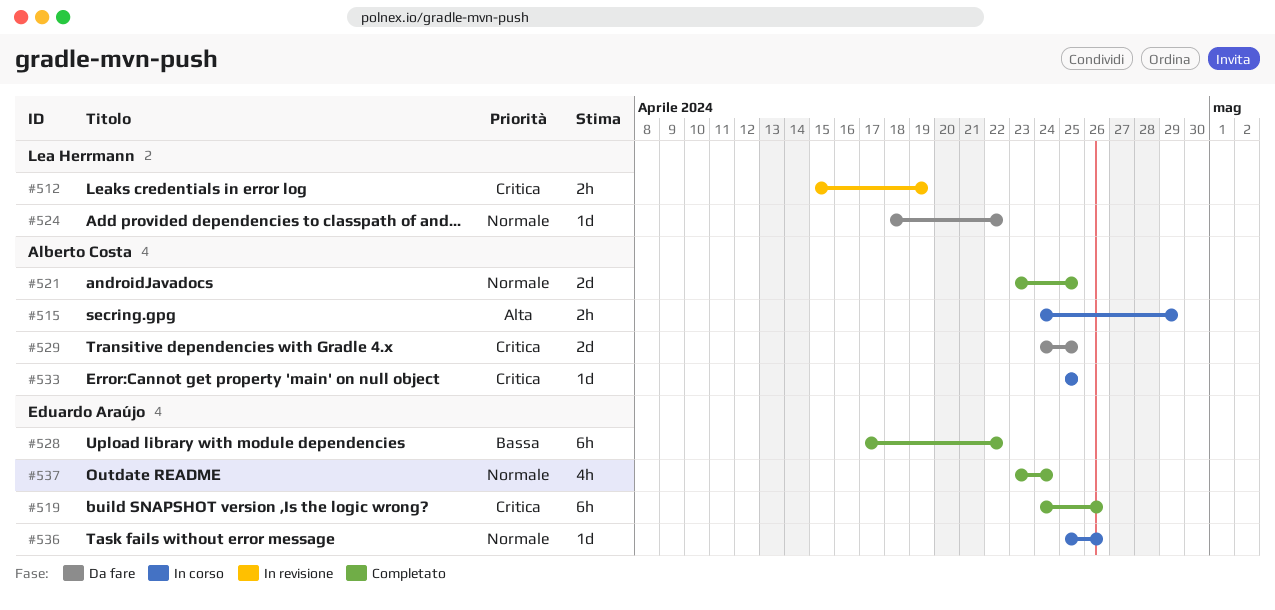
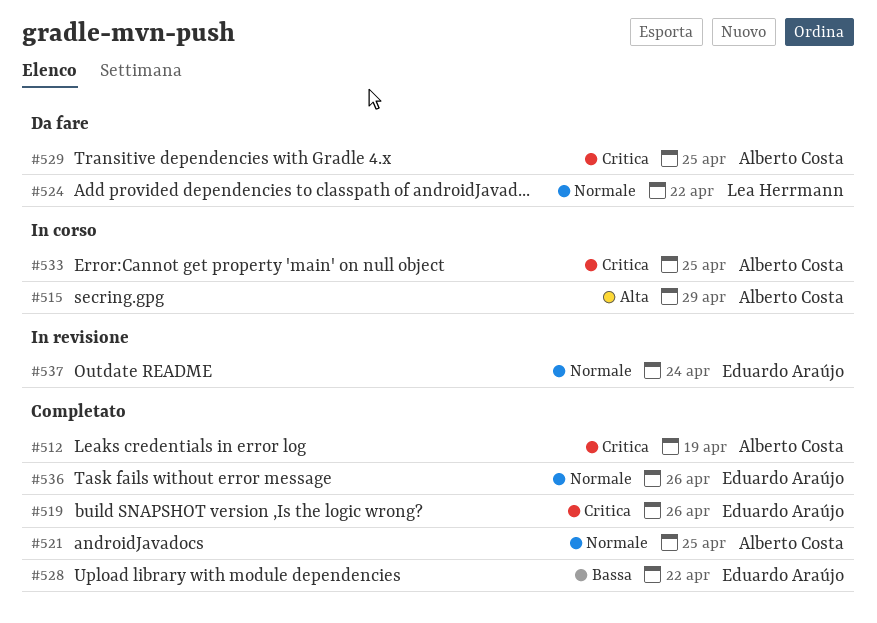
#512, status: In revisione -> Completato
#512, owner: Lea Herrmann -> Alberto Costa
#536, status: In corso -> Completato
#537, status: Completato -> In revisione

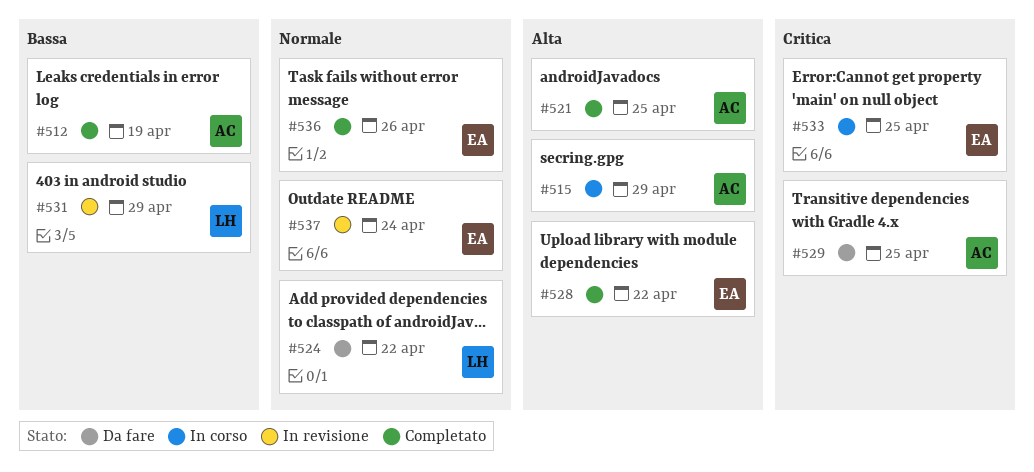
#512, priority: Critica -> Bassa
#519: present -> none
#521, priority: Normale -> Alta
#528, priority: Bassa -> Alta
#531: none -> present
#533, owner: Alberto Costa -> Eduardo Araújo

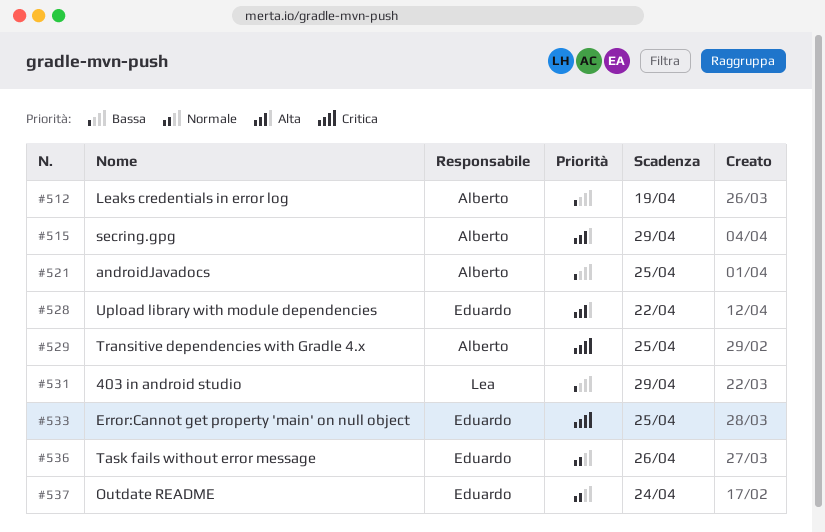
#521, priority: Alta -> Bassa
#524: present -> none

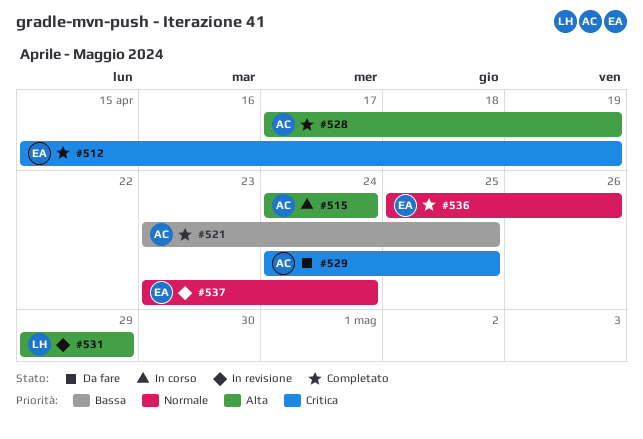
#512, owner: Alberto -> Eduardo
#512, priority: Bassa -> Critica
#515, due: Apr 29 -> Apr 24
#528, owner: Eduardo -> Alberto
#528, due: Apr 22 -> Apr 19
#531, priority: Bassa -> Alta
#533: present -> none

